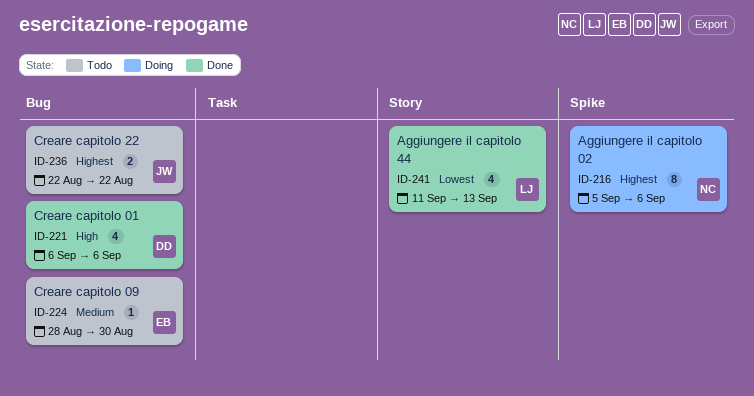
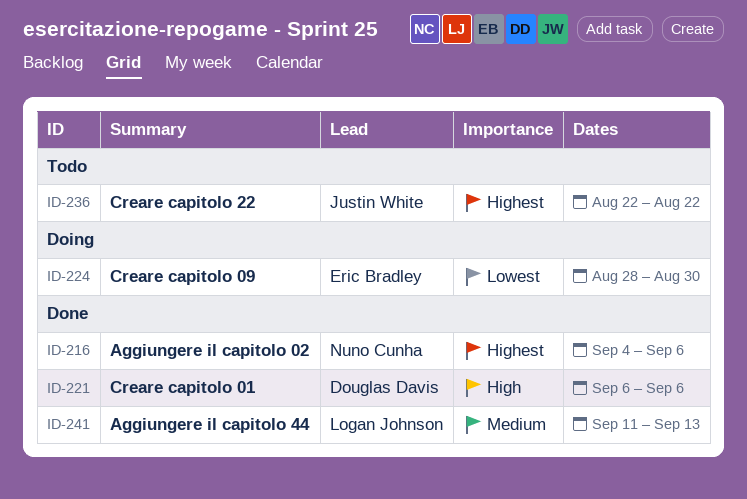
ID-216, status: Doing -> Done
ID-216, start: Sep 5 -> Sep 4
ID-224, status: Todo -> Doing
ID-224, priority: Medium -> Lowest
ID-241, priority: Lowest -> Medium

